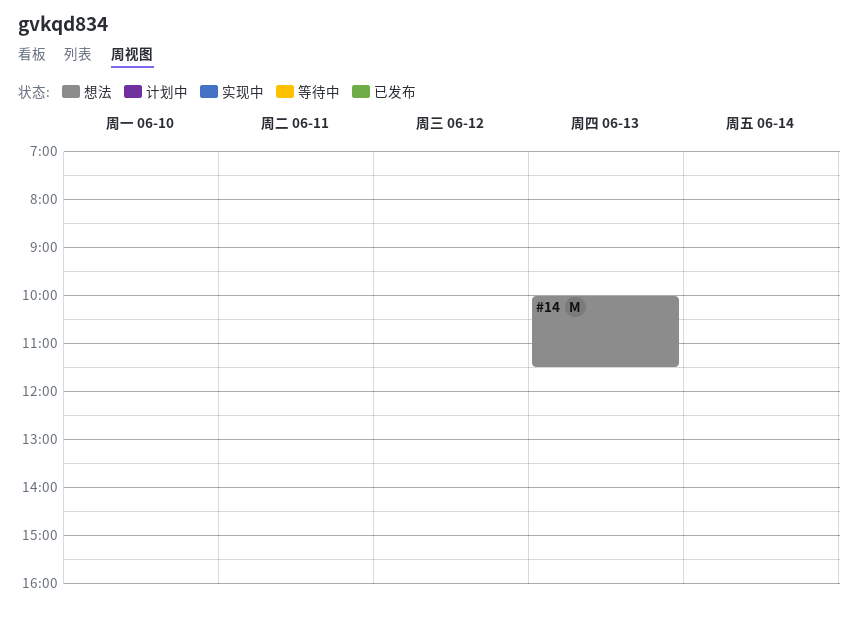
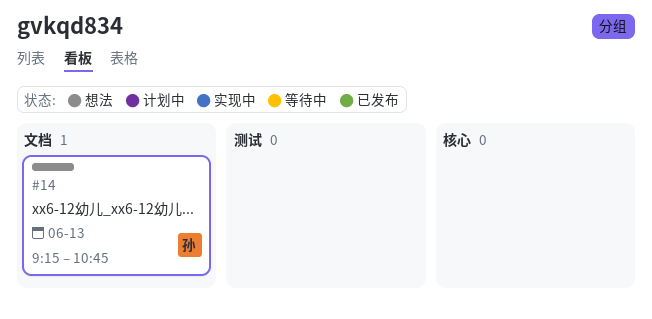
#14, begins: 10:00 -> 09:15
#14, ends: 11:30 -> 10:45

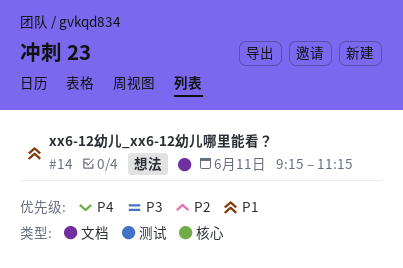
#14, day: Jun 13 -> Jun 11
#14, ends: 10:45 -> 11:15

